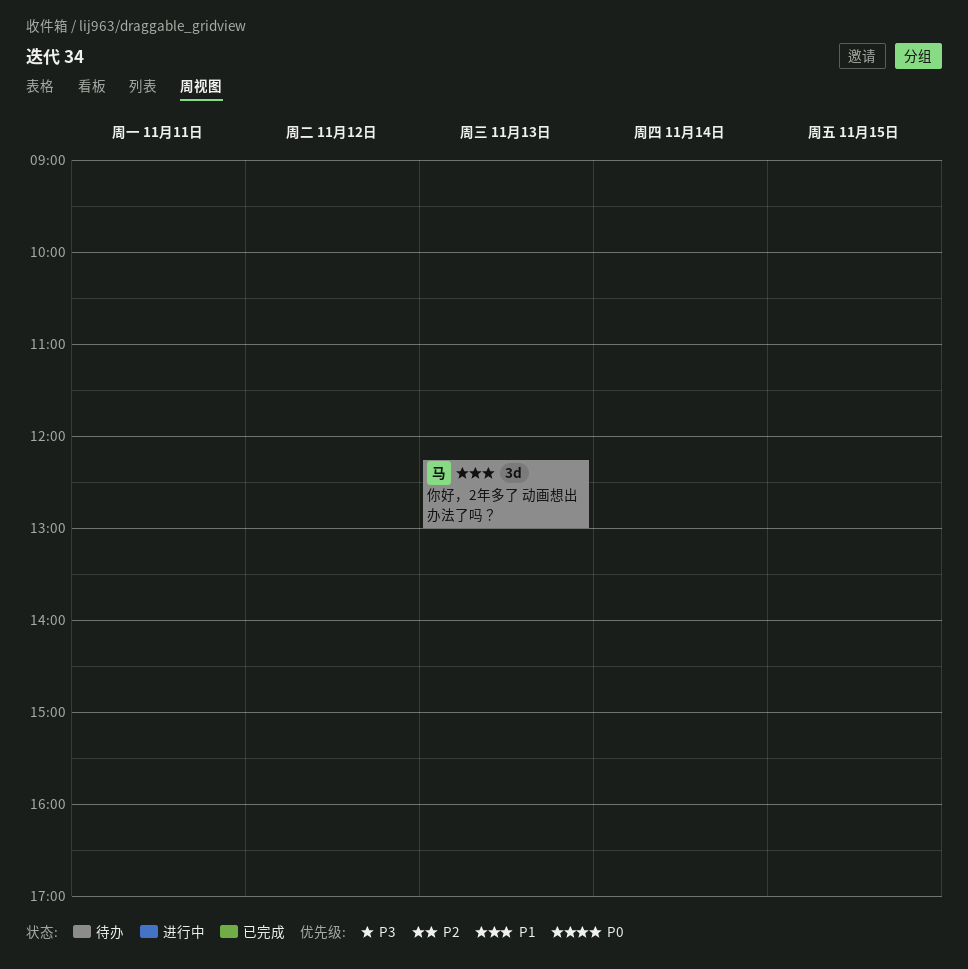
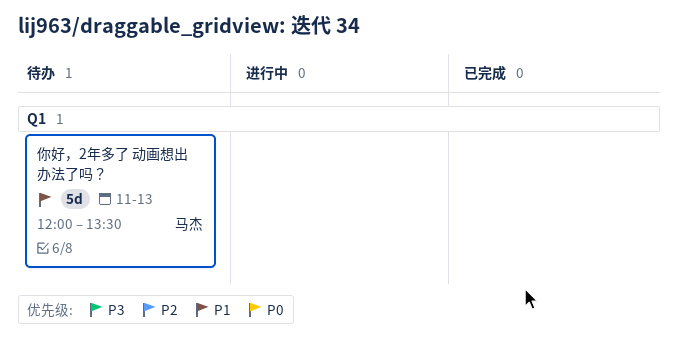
你好，2年多了 动画想出办法了吗？, estimate: 3d -> 5d
你好，2年多了 动画想出办法了吗？, begins: 12:15 -> 12:00
你好，2年多了 动画想出办法了吗？, ends: 13:00 -> 13:30

